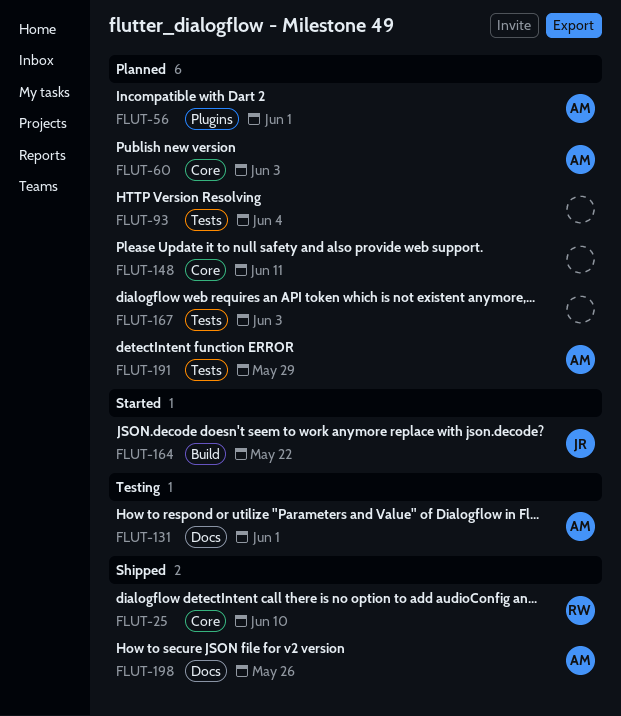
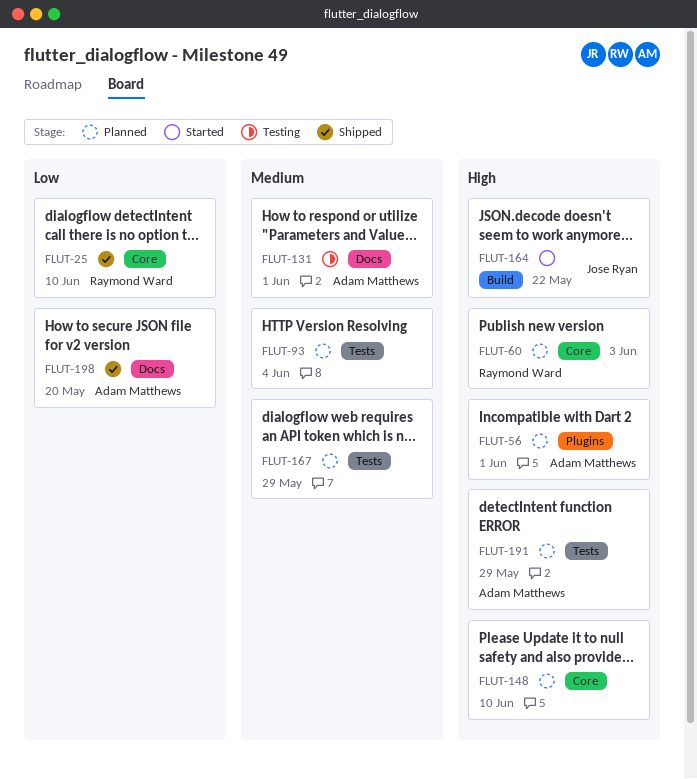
FLUT-60, owner: Adam Matthews -> Raymond Ward
FLUT-148, due: Jun 11 -> Jun 10
FLUT-167, due: Jun 3 -> May 29
FLUT-198, due: May 26 -> May 20

